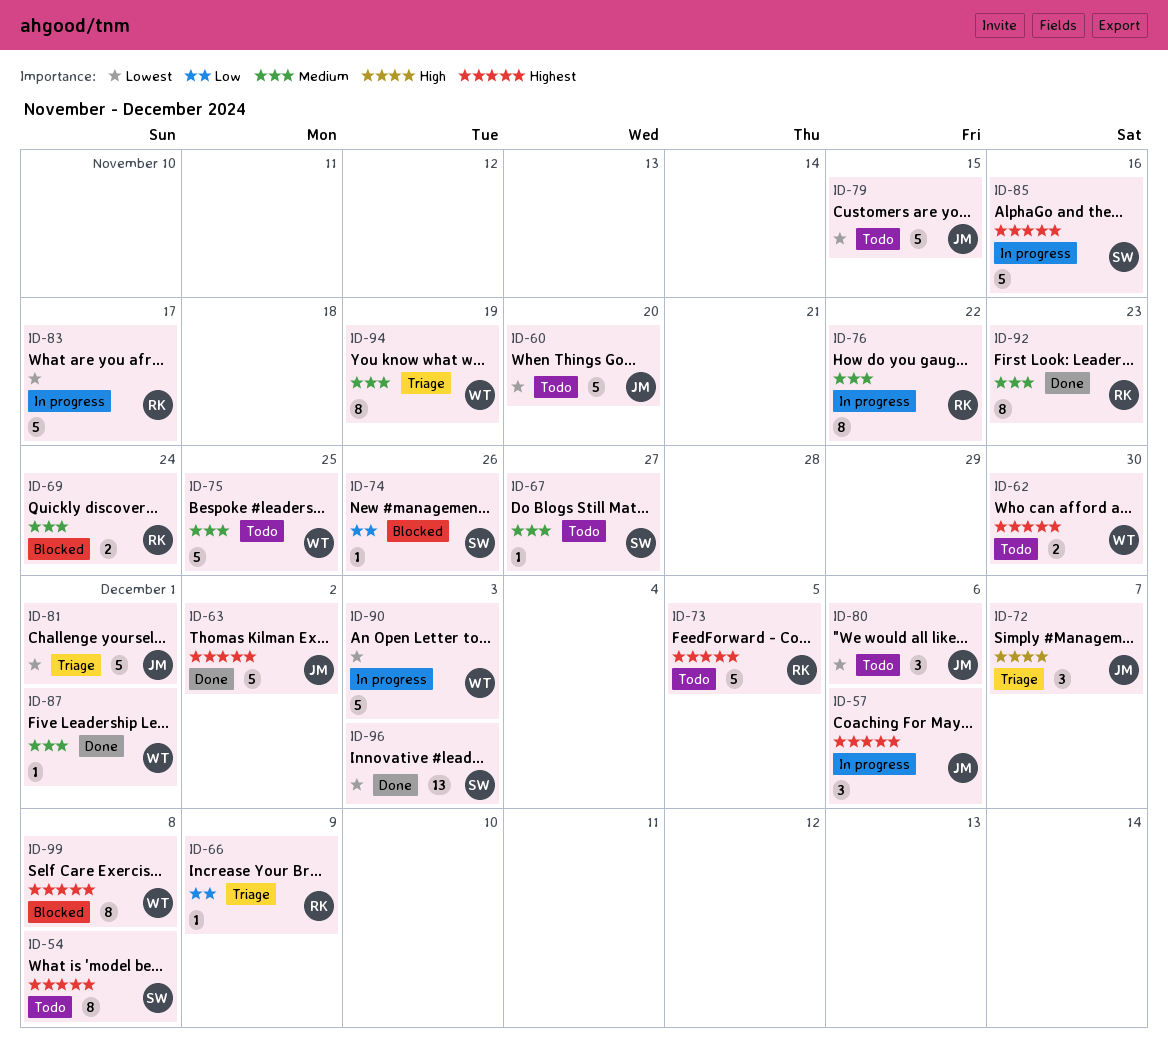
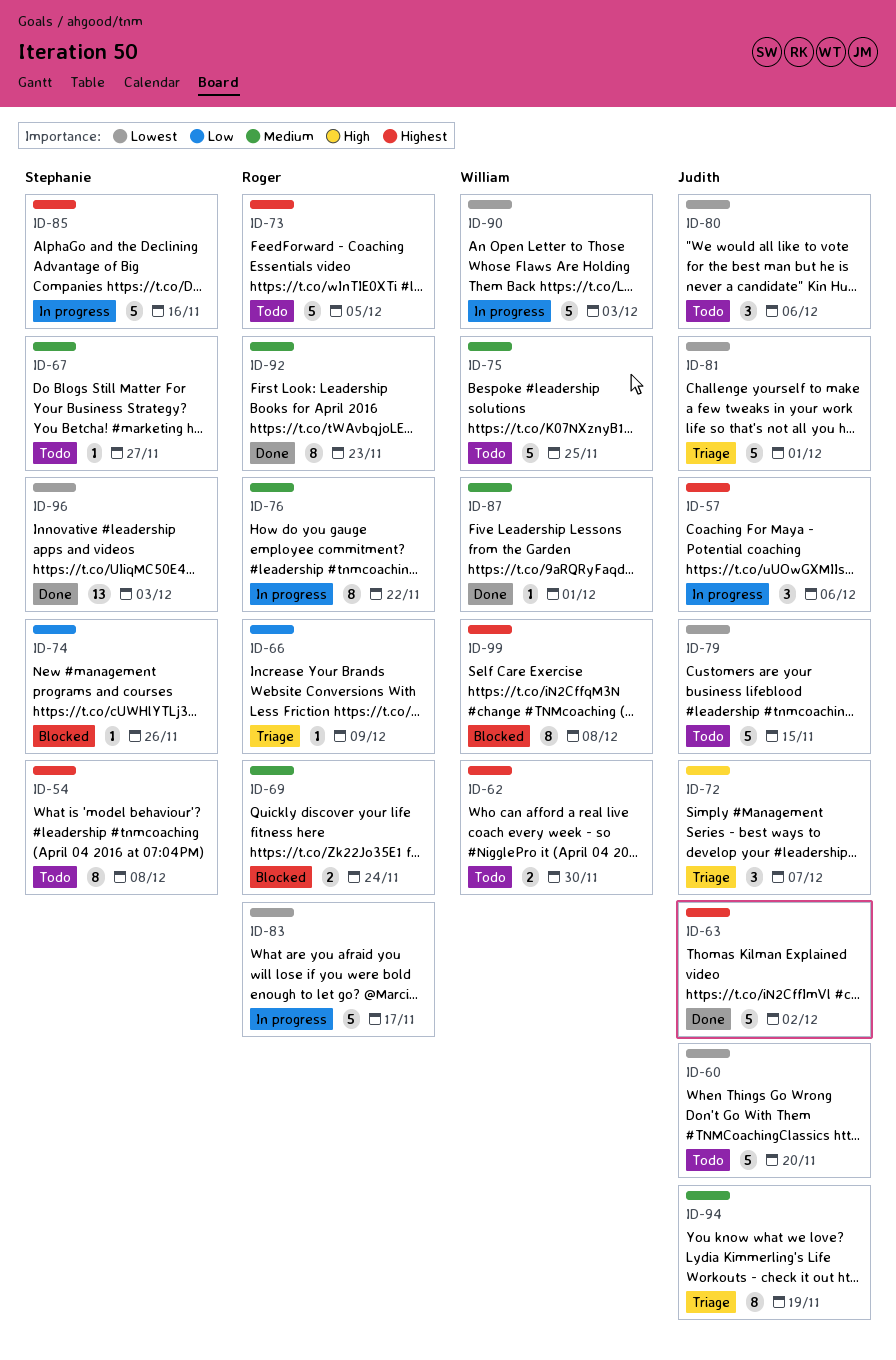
ID-94, owner: William -> Judith

